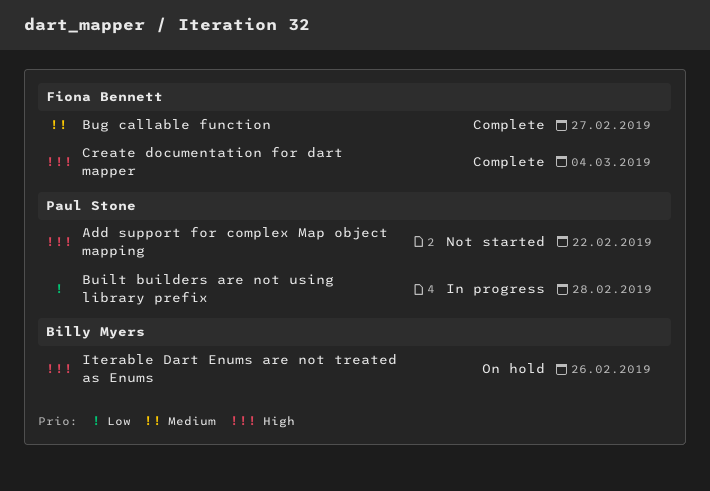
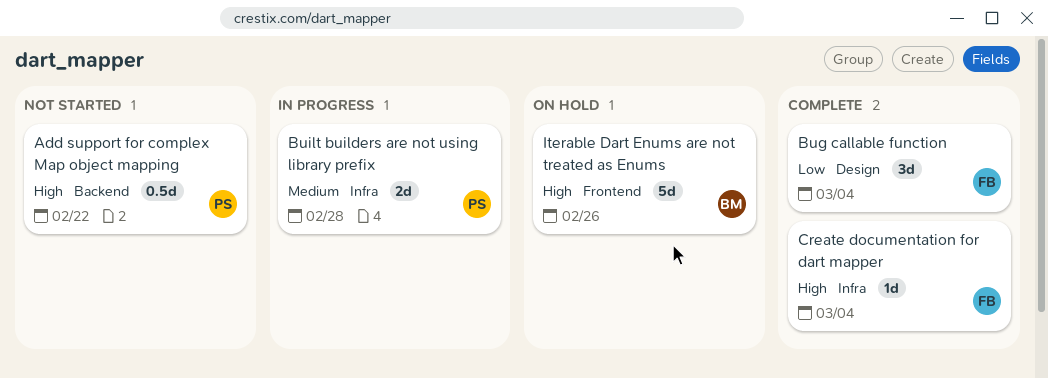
Bug callable function, priority: Medium -> Low
Bug callable function, due: Feb 27 -> Mar 4
Built builders are not using library prefix, priority: Low -> Medium

